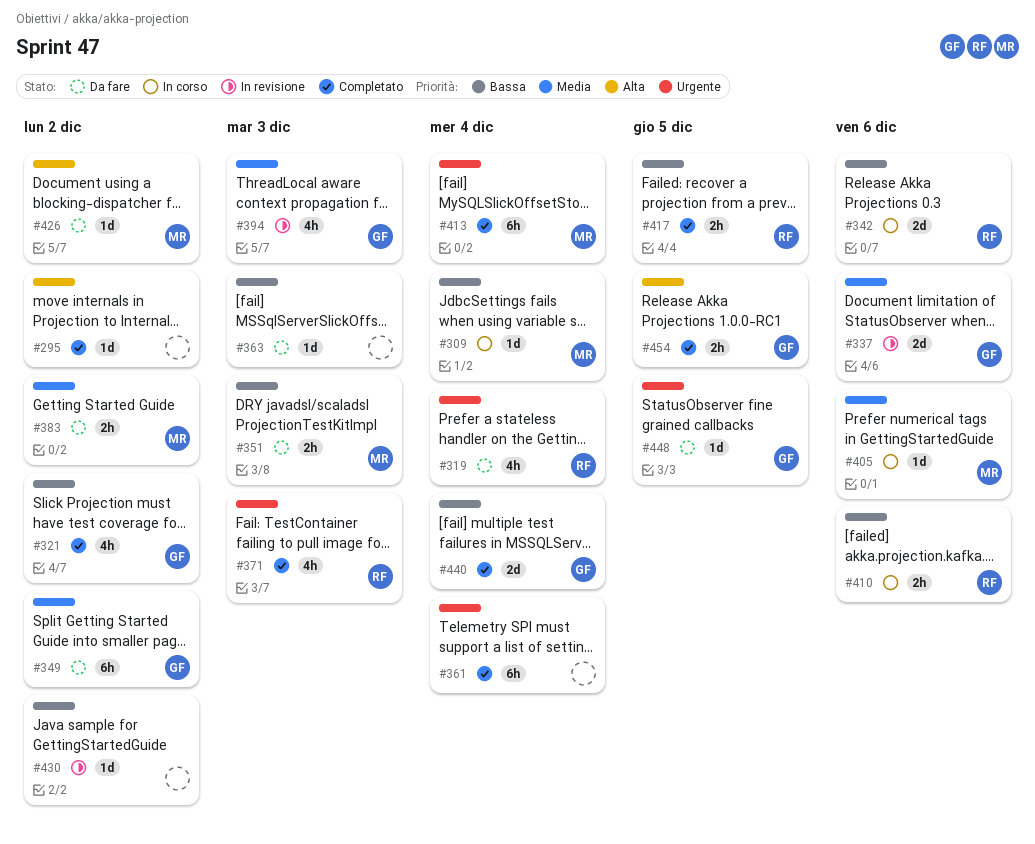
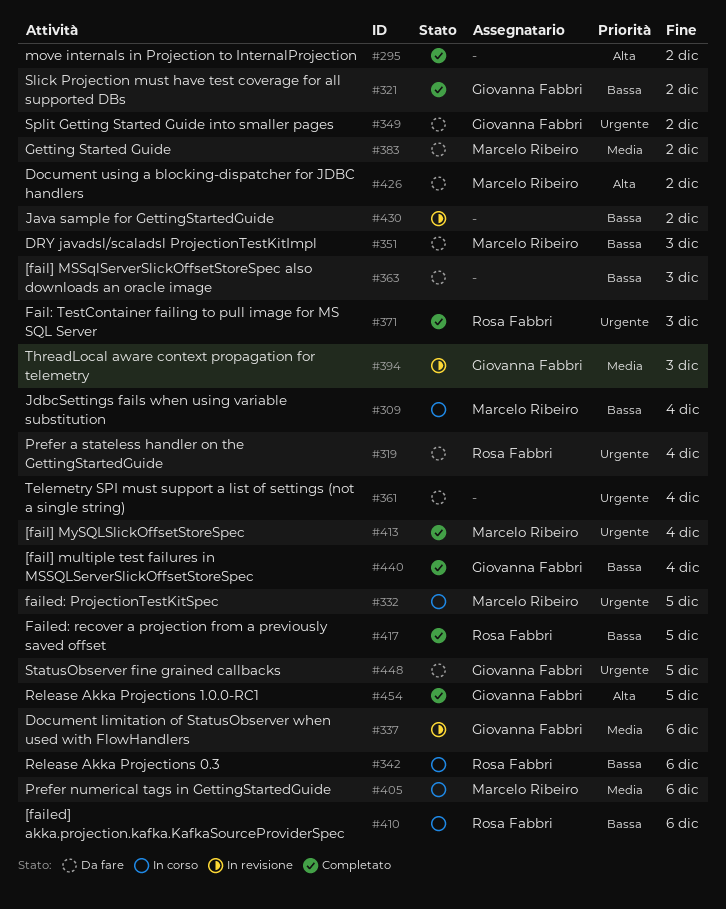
#332: none -> present
#349, priority: Media -> Urgente
#361, status: Completato -> Da fare

